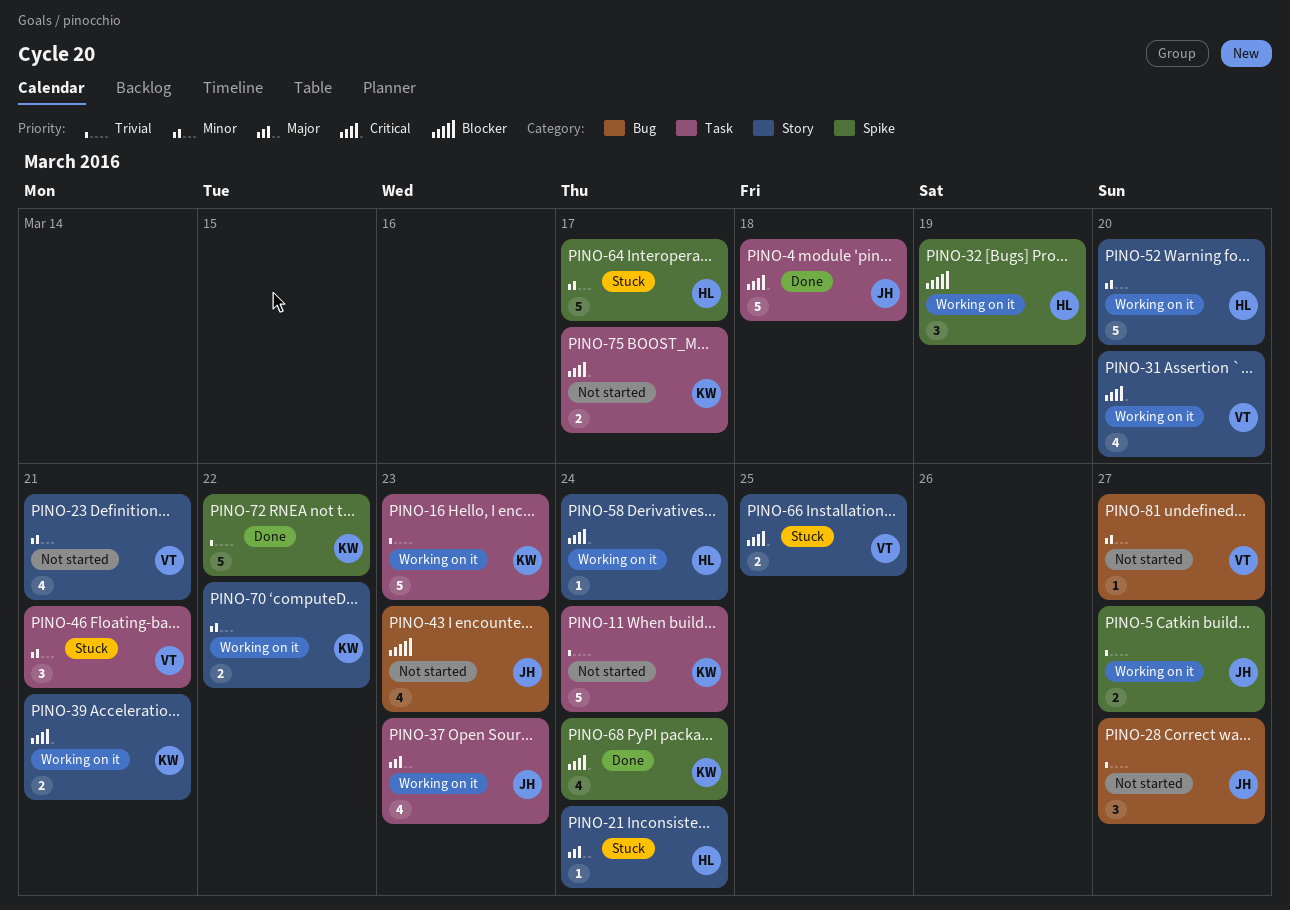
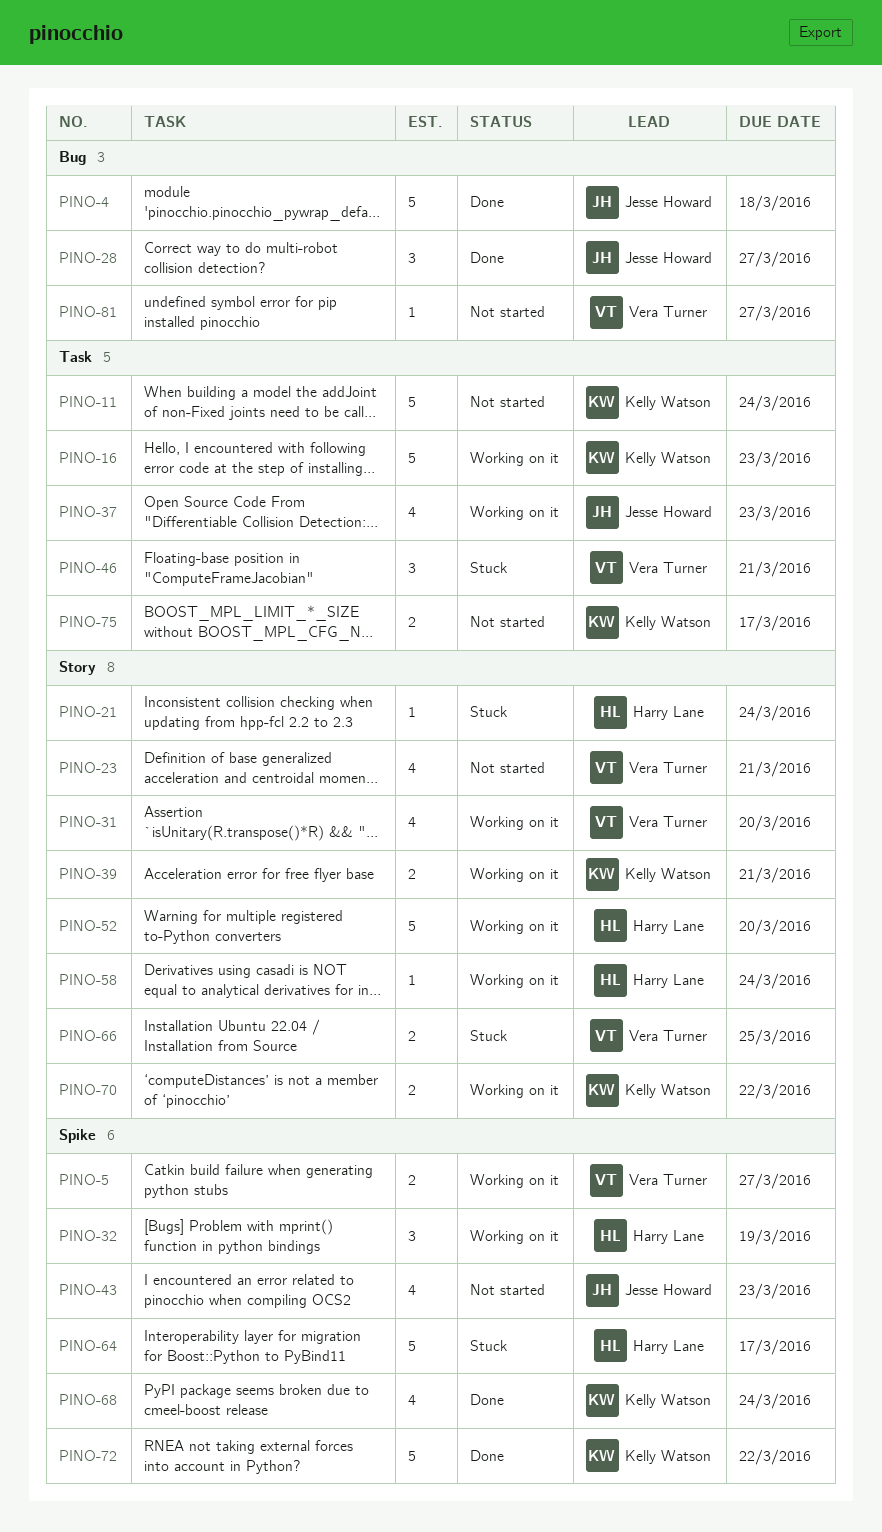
PINO-4, label: Task -> Bug
PINO-5, owner: Jesse Howard -> Vera Turner
PINO-28, status: Not started -> Done
PINO-43, label: Bug -> Spike

